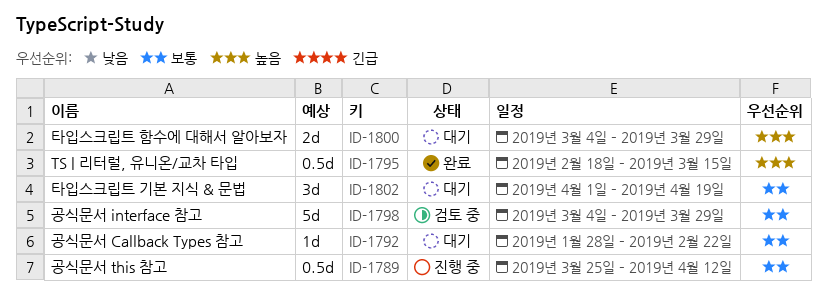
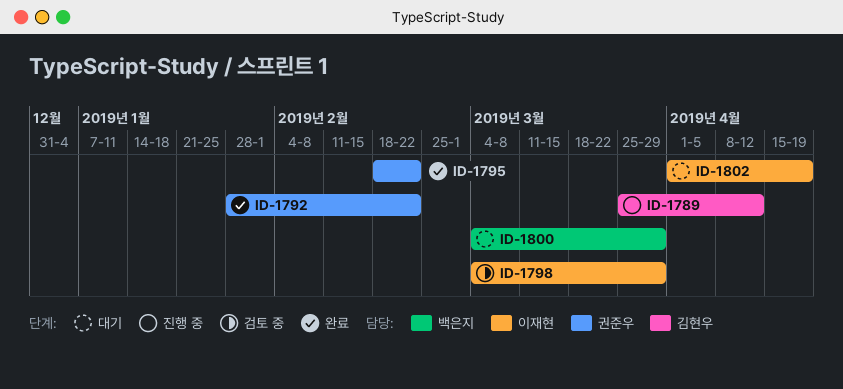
ID-1792, status: 대기 -> 완료
ID-1795, due: Mar 15 -> Feb 22

